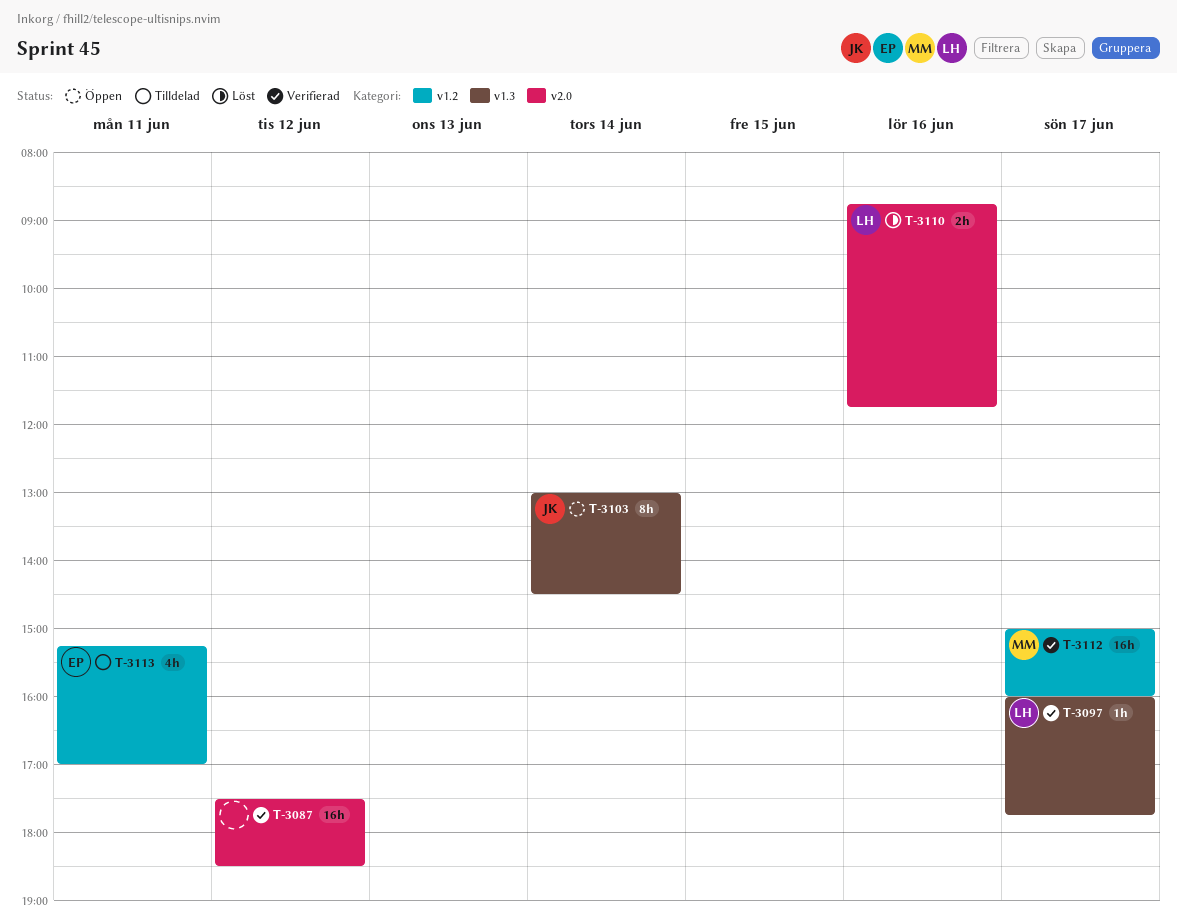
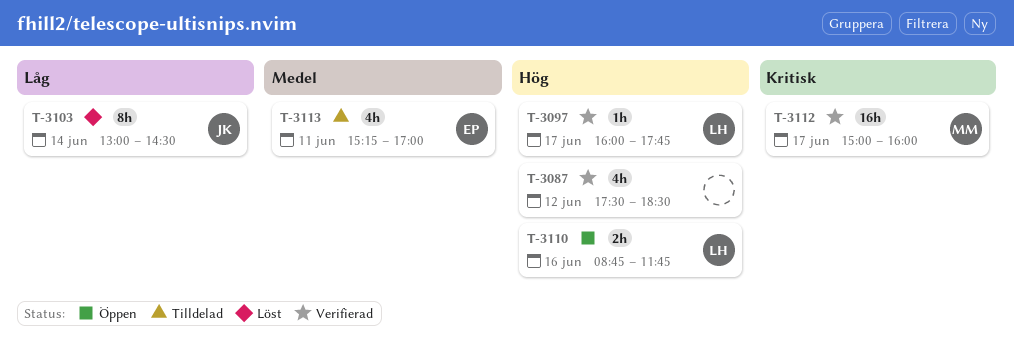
T-3087, estimate: 16h -> 4h
T-3103, status: Öppen -> Löst
T-3110, status: Löst -> Öppen

